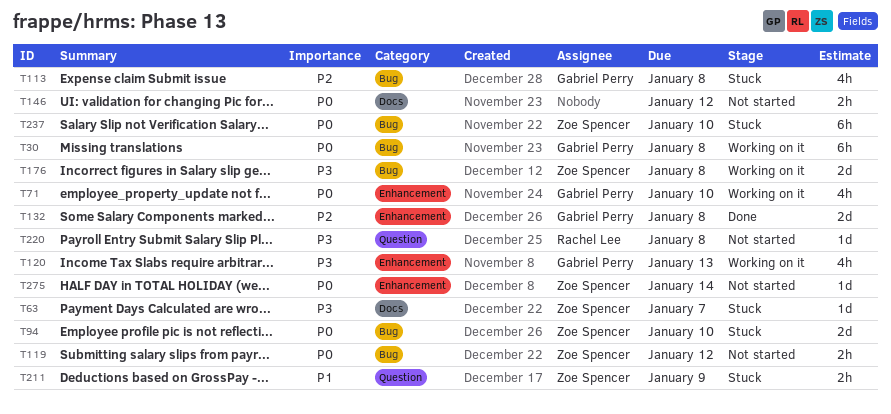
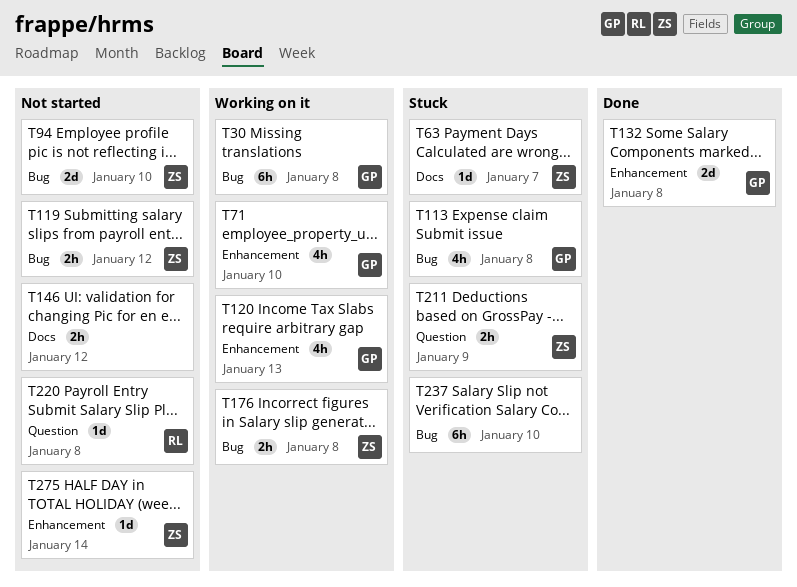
T94, status: Stuck -> Not started
T176, estimate: 2d -> 2h
T237, owner: Zoe Spencer -> none

